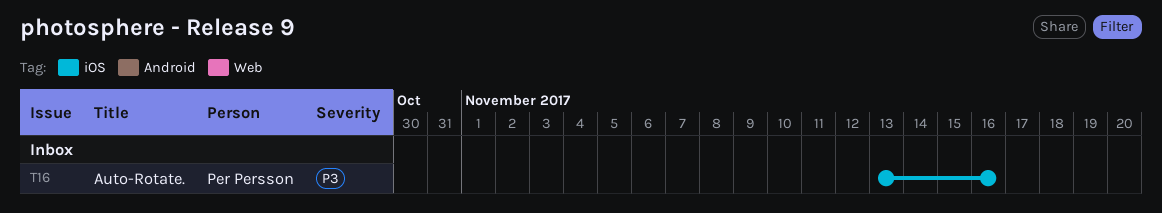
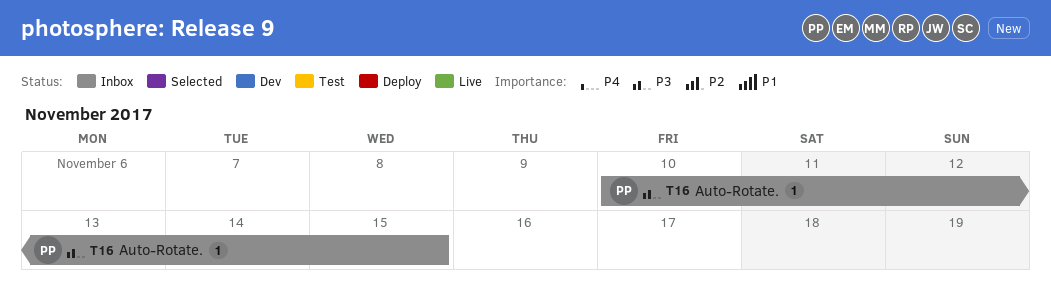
T16, start: Nov 13 -> Nov 10
T16, due: Nov 16 -> Nov 15

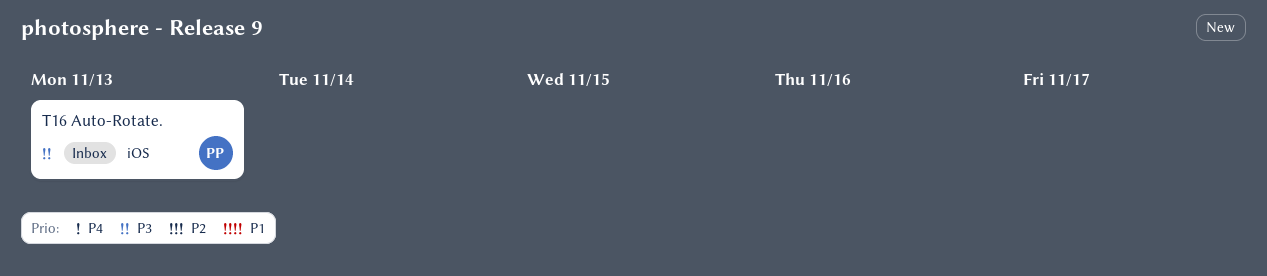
T16, due: Nov 15 -> Nov 13

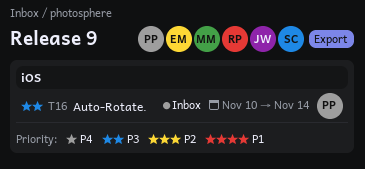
T16, due: Nov 13 -> Nov 14

